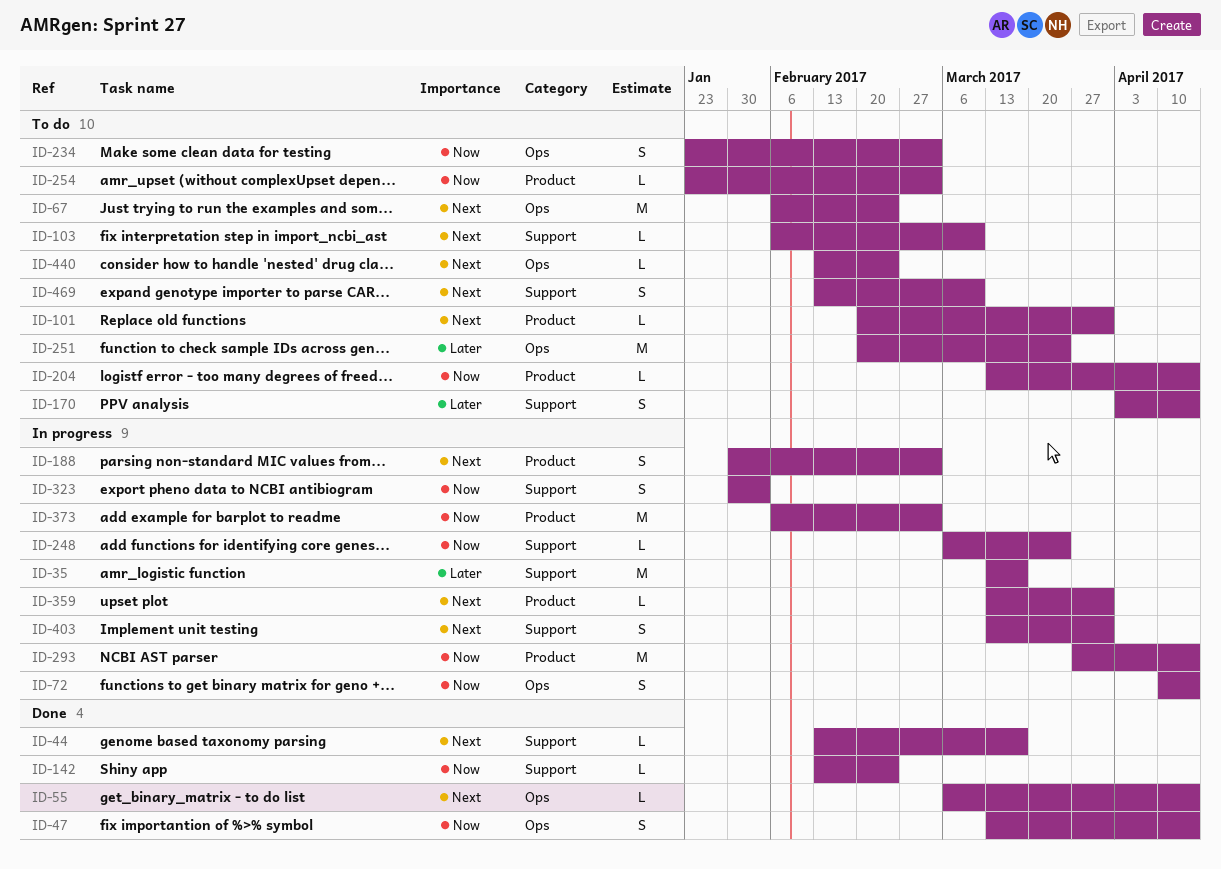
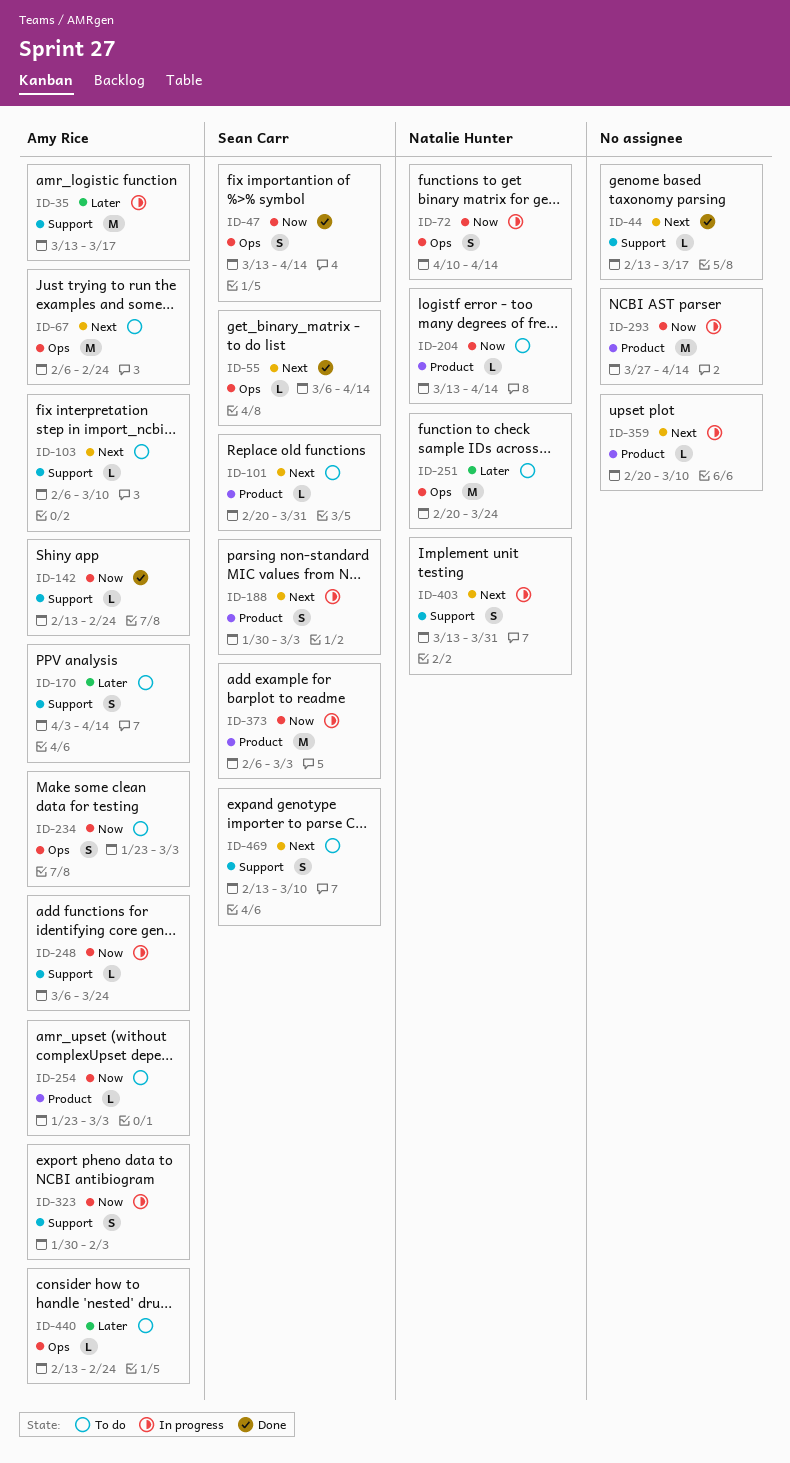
ID-359, start: Mar 13 -> Feb 20
ID-359, due: Mar 31 -> Mar 10
ID-440, priority: Next -> Later

